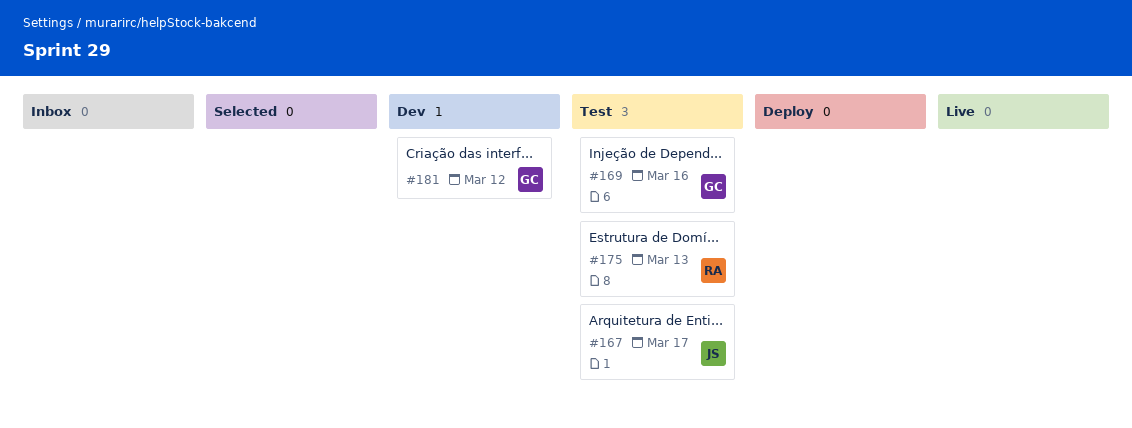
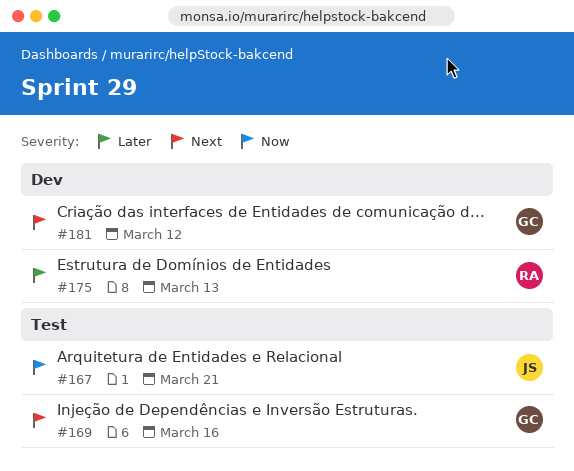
#167, due: Mar 17 -> Mar 21
#175, status: Test -> Dev

